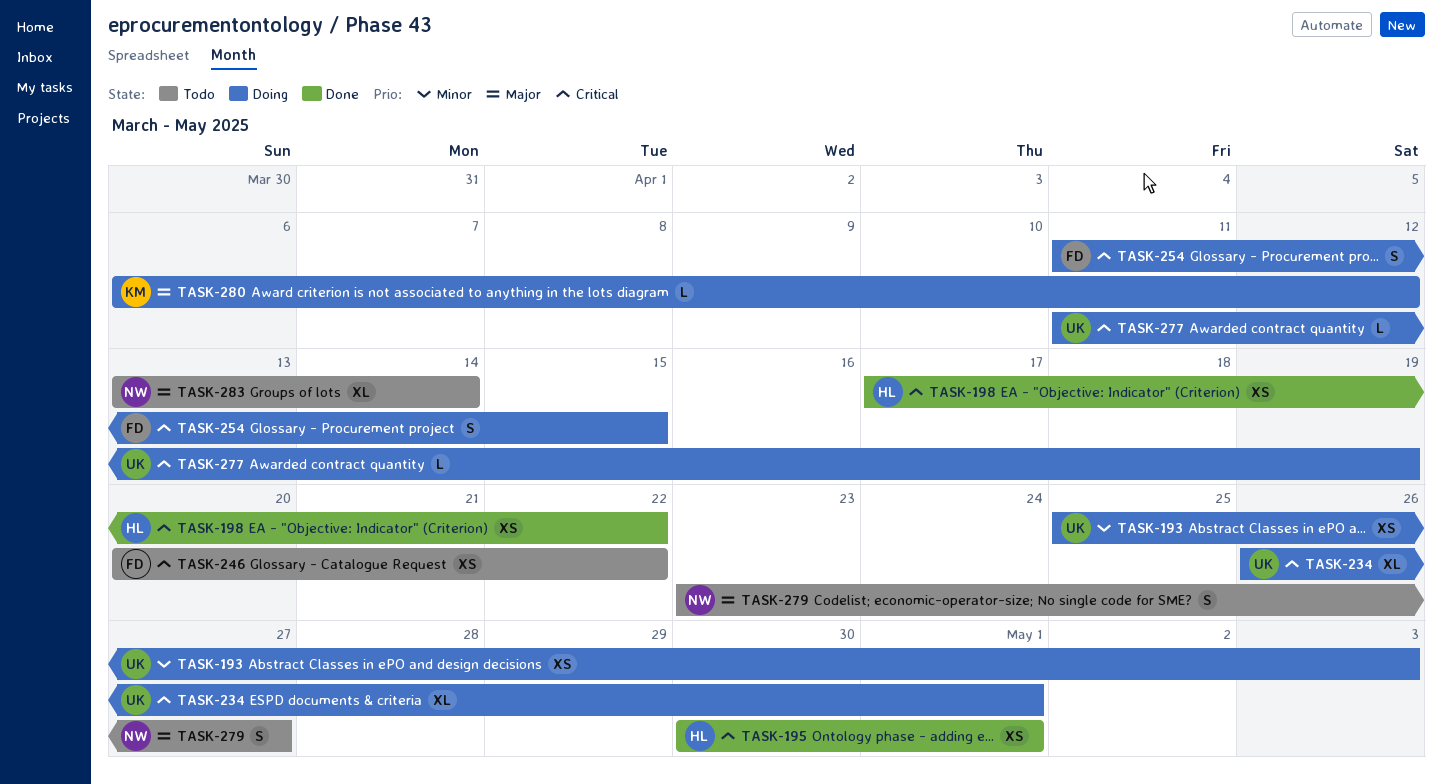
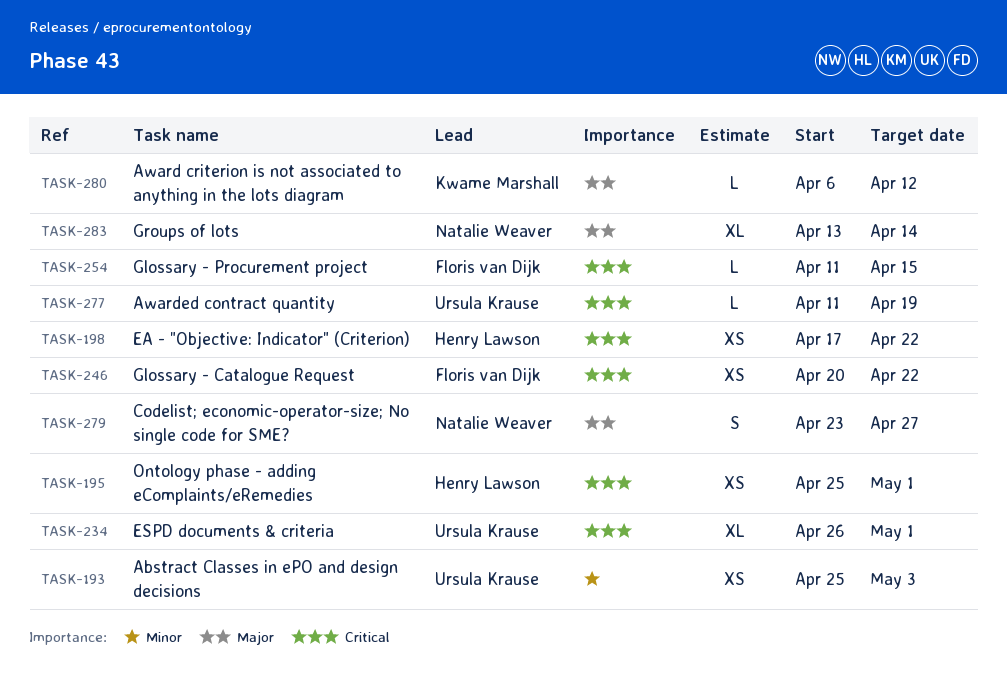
TASK-195, start: Apr 30 -> Apr 25
TASK-254, estimate: S -> L

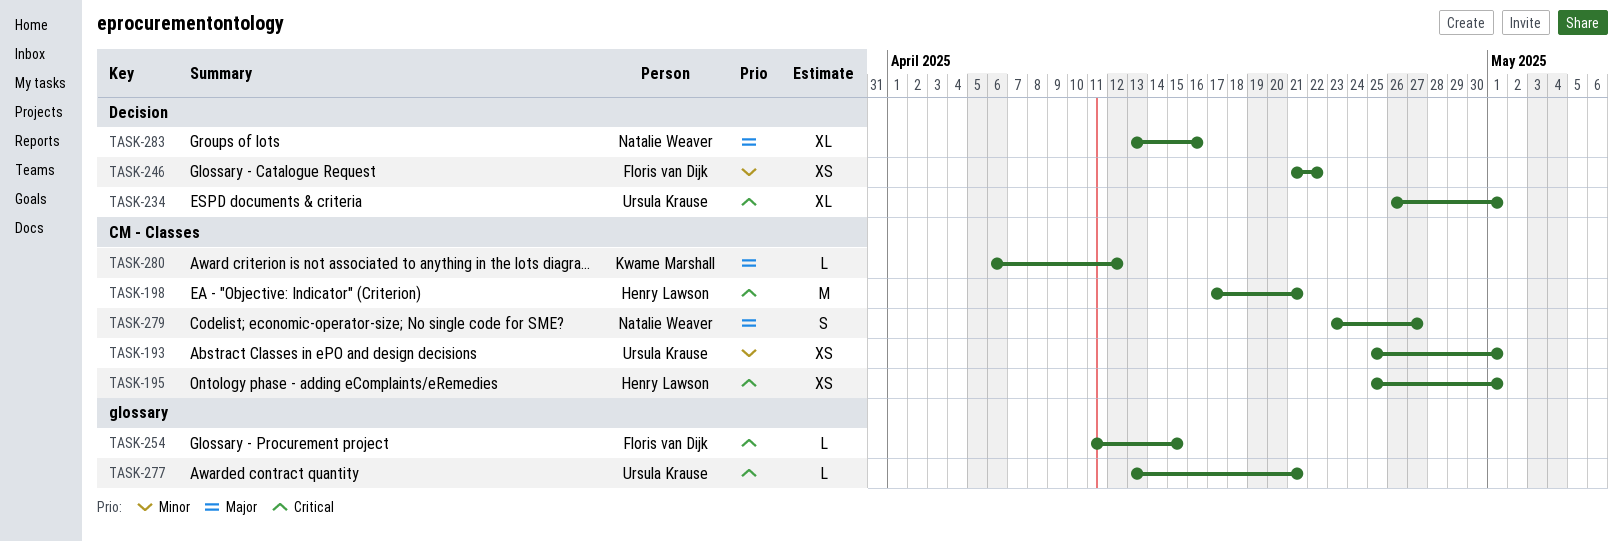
TASK-193, due: May 3 -> May 1
TASK-198, estimate: XS -> M
TASK-198, due: Apr 22 -> Apr 21
TASK-246, priority: Critical -> Minor
TASK-246, start: Apr 20 -> Apr 21
TASK-277, start: Apr 11 -> Apr 13
TASK-277, due: Apr 19 -> Apr 21
TASK-283, due: Apr 14 -> Apr 16

